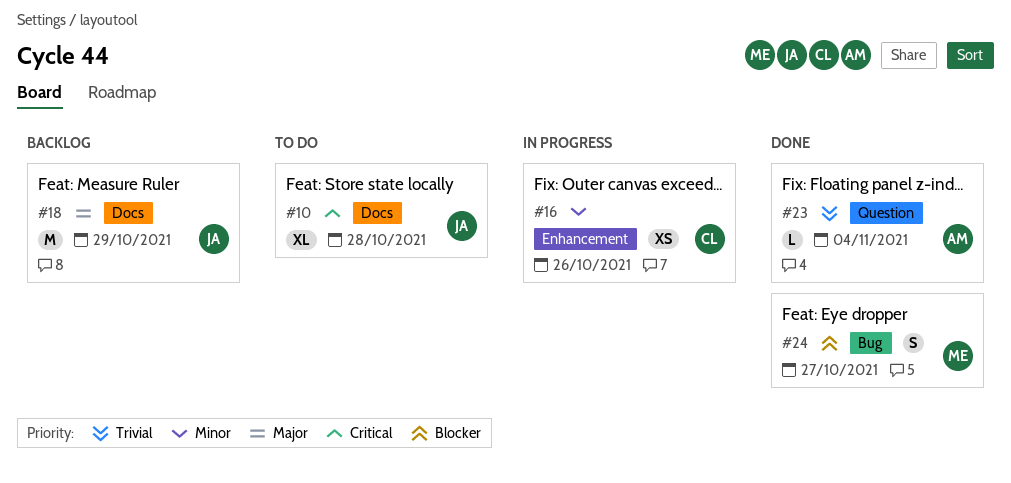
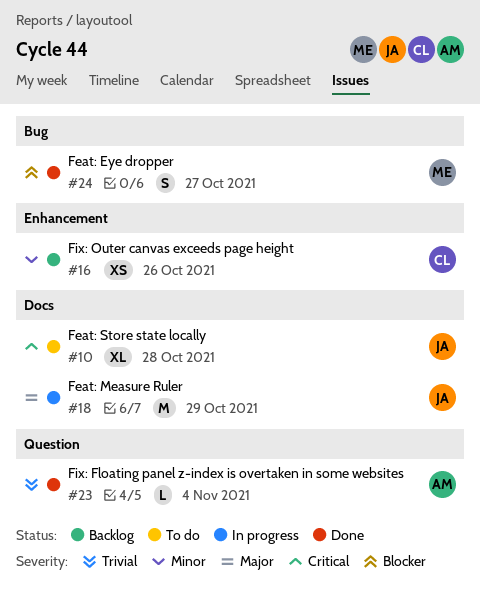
#16, status: In progress -> Backlog
#18, status: Backlog -> In progress

